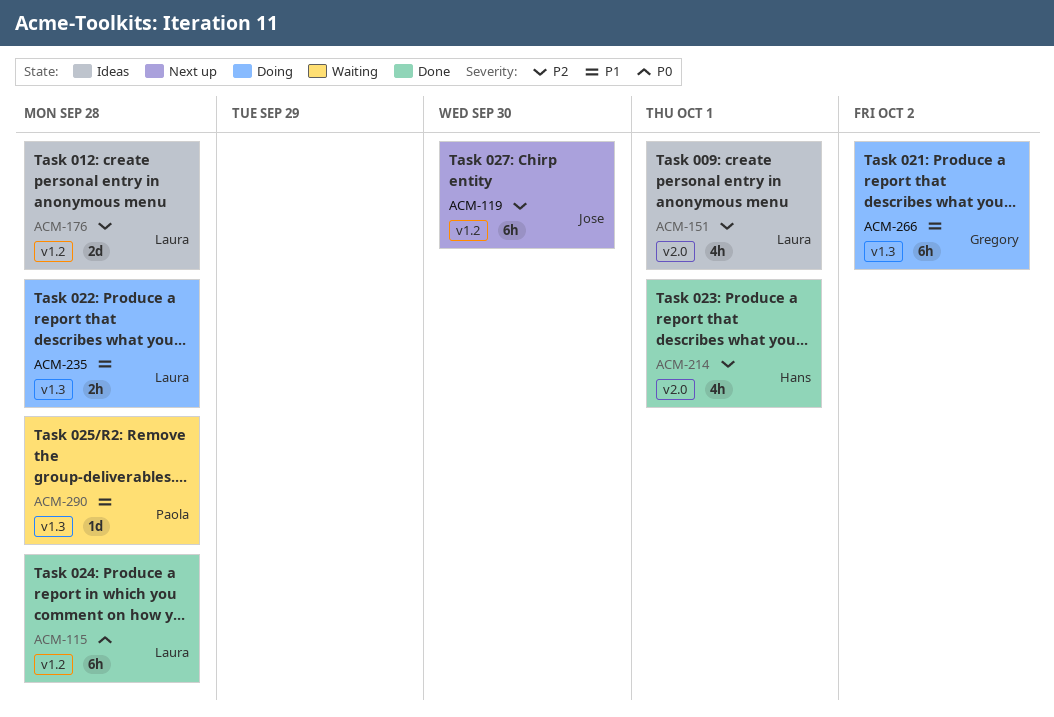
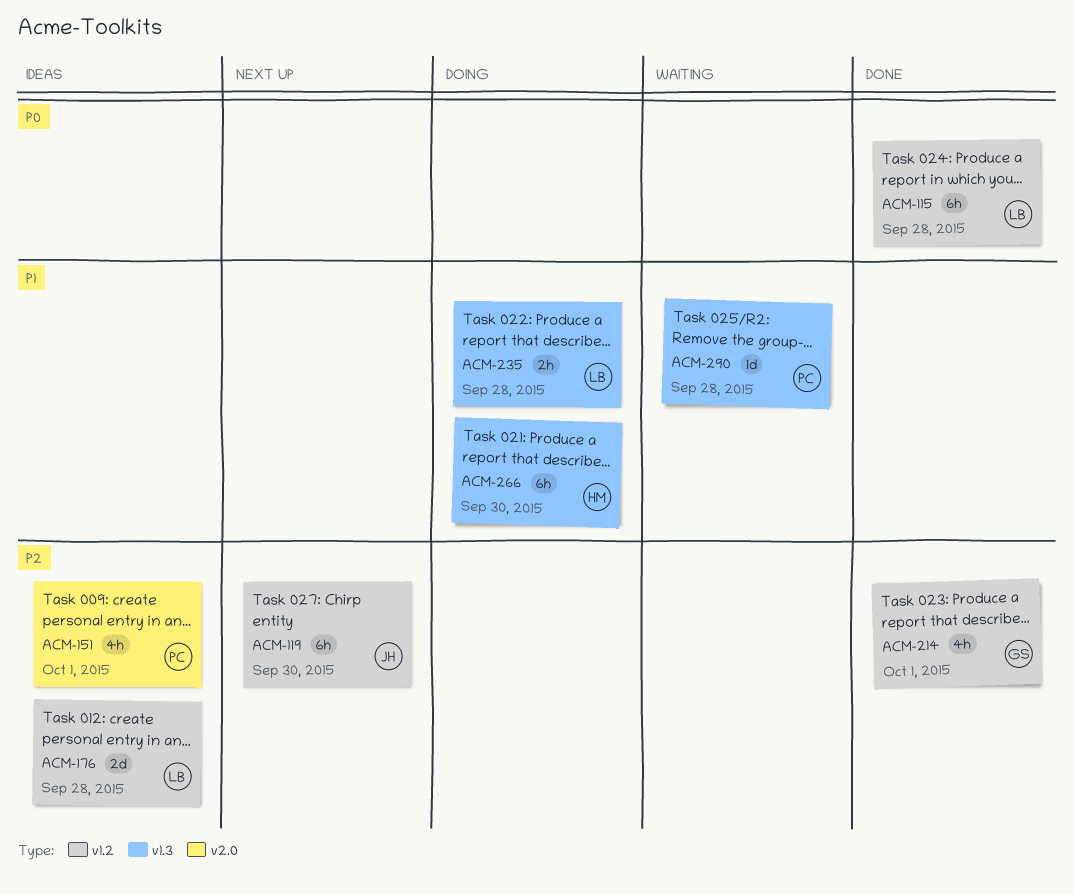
ACM-151, owner: Laura -> Paola
ACM-214, owner: Hans -> Gregory
ACM-214, label: v2.0 -> v1.2
ACM-266, owner: Gregory -> Hans
ACM-266, due: Oct 2 -> Sep 30

